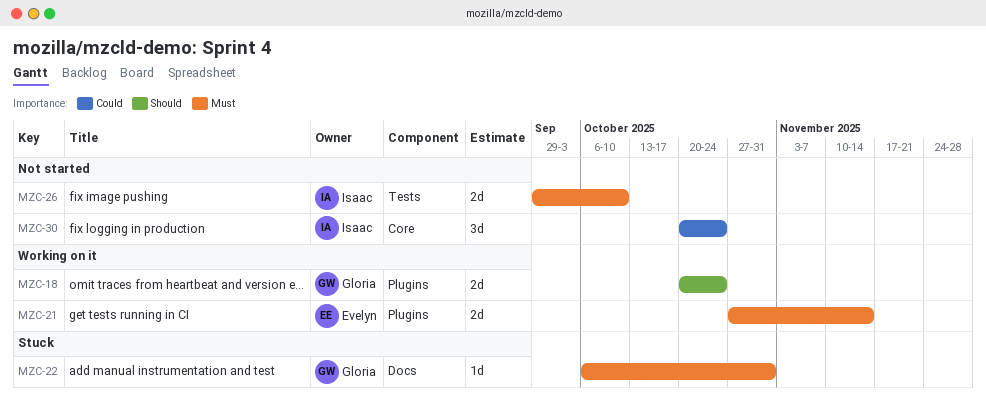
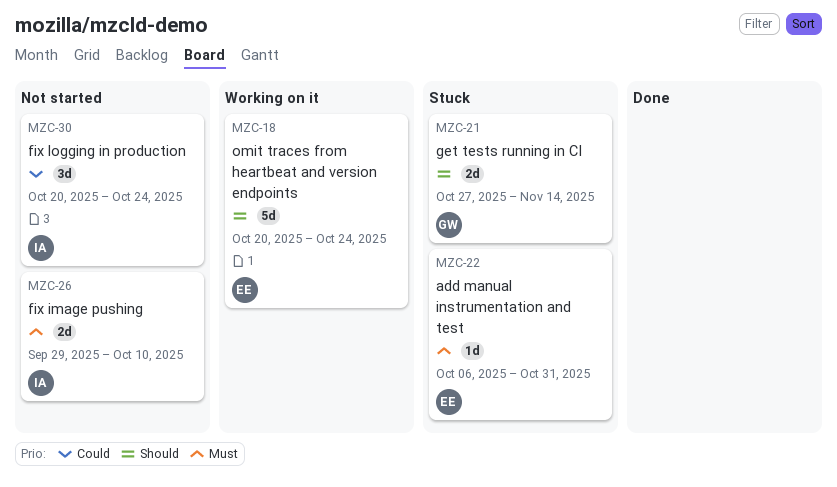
MZC-18, owner: Gloria -> Evelyn
MZC-18, estimate: 2d -> 5d
MZC-21, status: Working on it -> Stuck
MZC-21, owner: Evelyn -> Gloria
MZC-21, priority: Must -> Should
MZC-22, owner: Gloria -> Evelyn

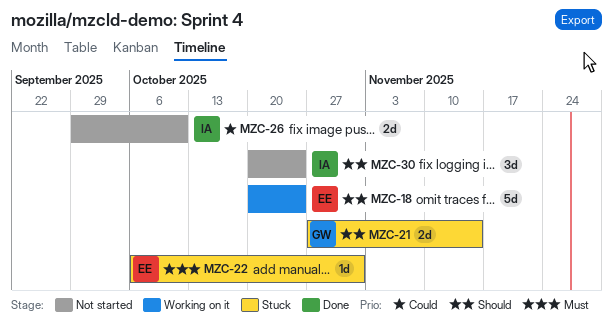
MZC-26, priority: Must -> Could
MZC-30, priority: Could -> Should

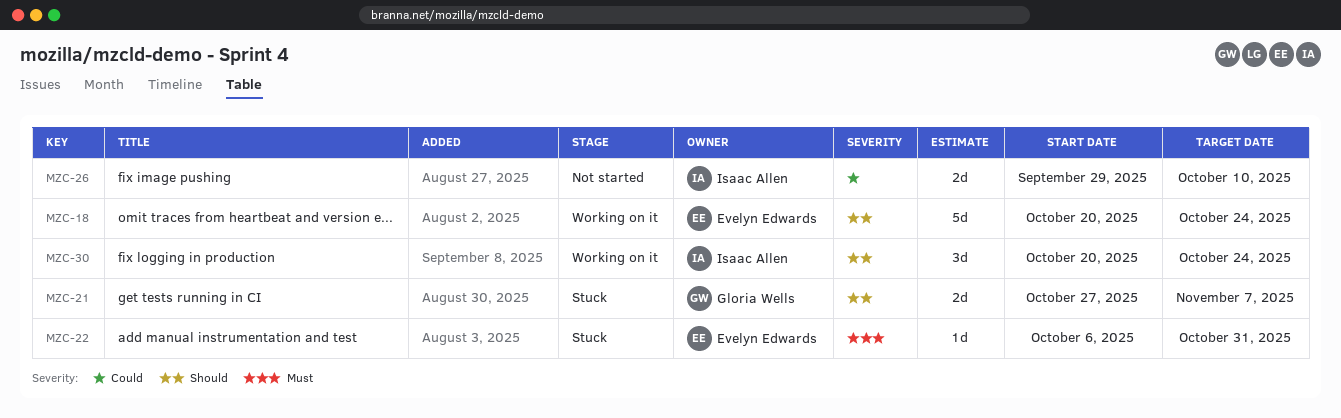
MZC-21, due: Nov 14 -> Nov 7
MZC-30, status: Not started -> Working on it

